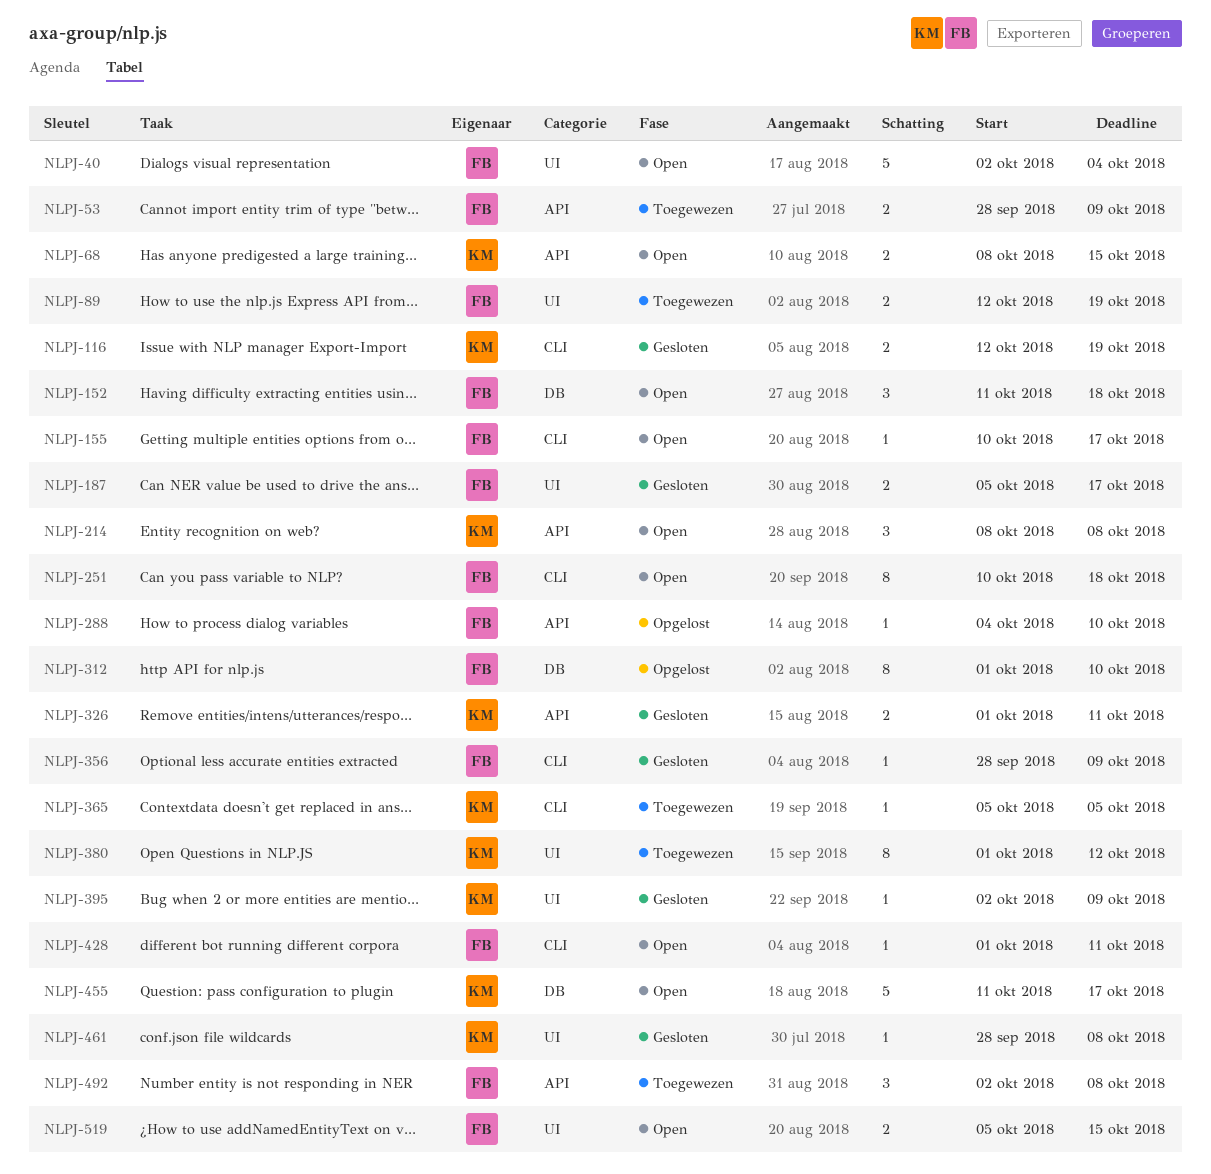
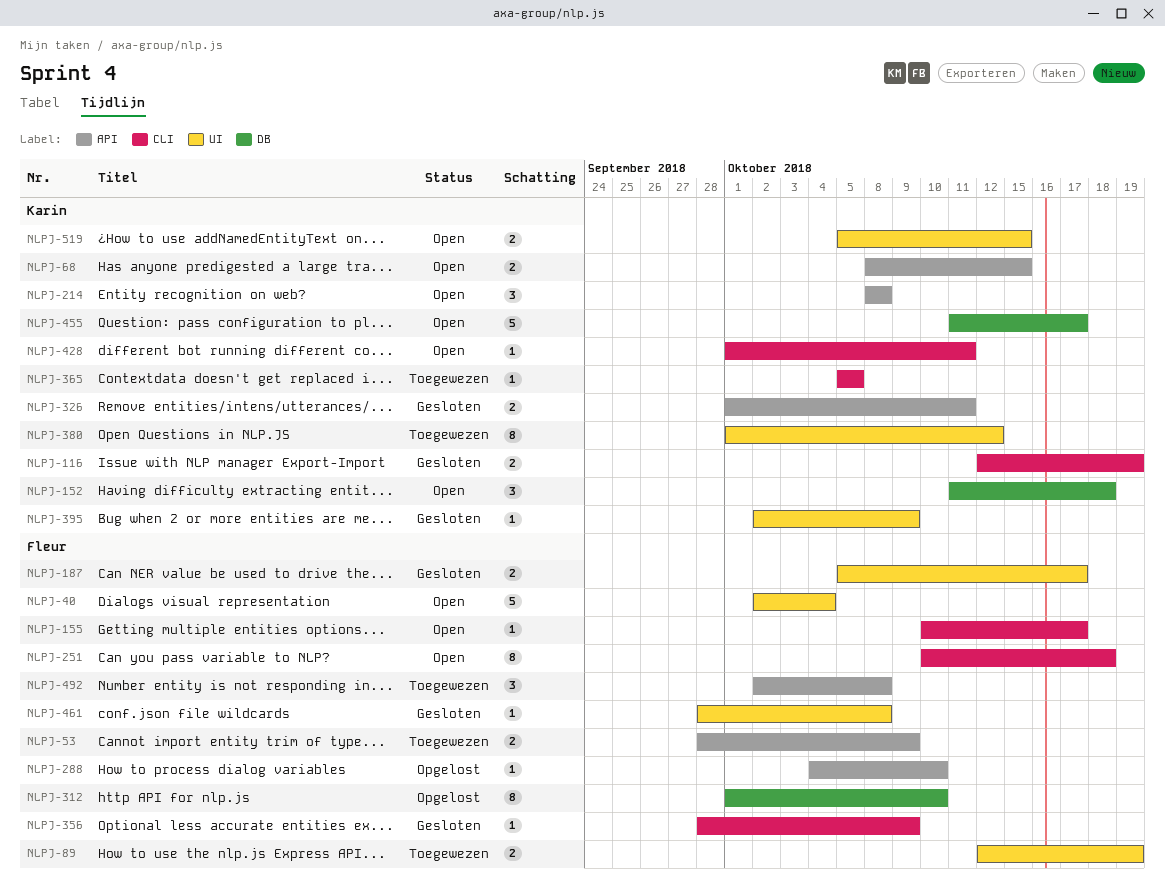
NLPJ-152, owner: Fleur -> Karin
NLPJ-428, owner: Fleur -> Karin
NLPJ-461, owner: Karin -> Fleur
NLPJ-519, owner: Fleur -> Karin

